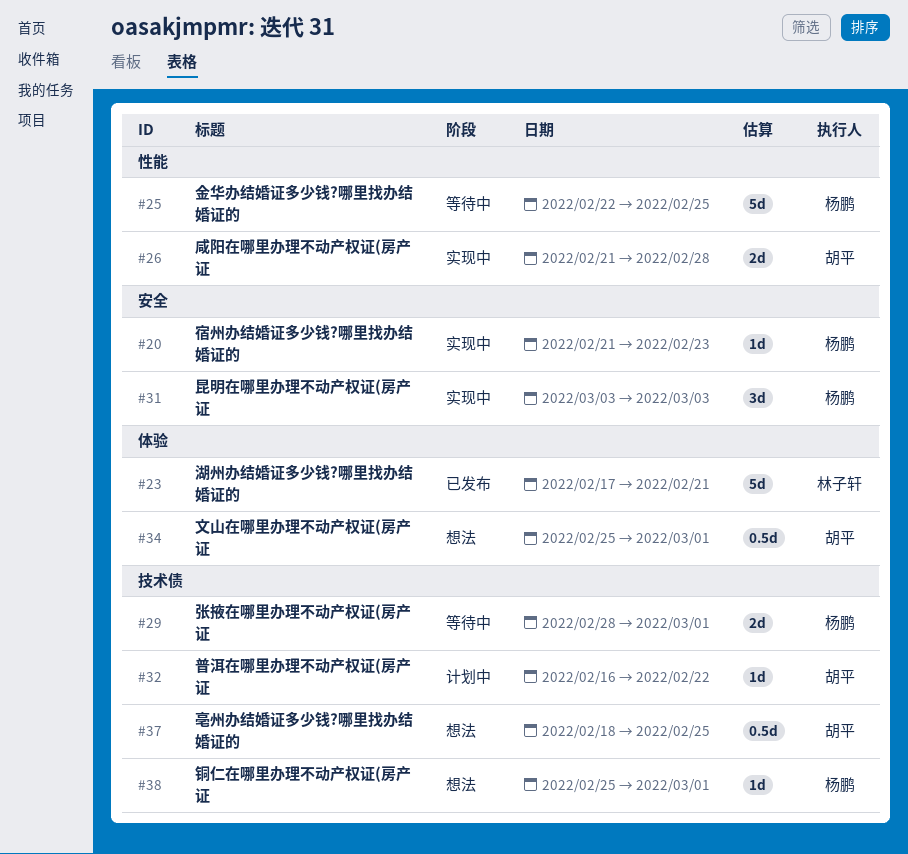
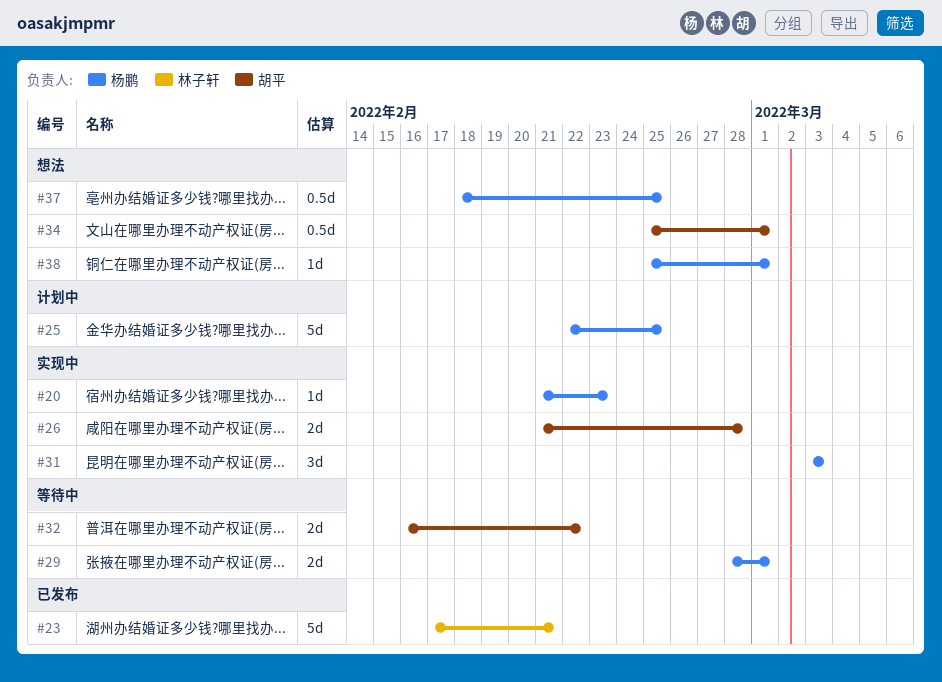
#25, status: 等待中 -> 计划中
#32, status: 计划中 -> 等待中
#32, estimate: 1d -> 2d
#37, owner: 胡平 -> 杨鹏

